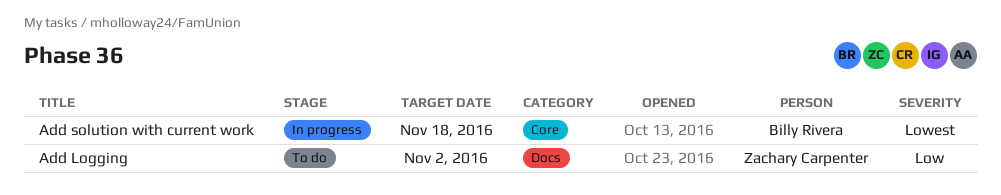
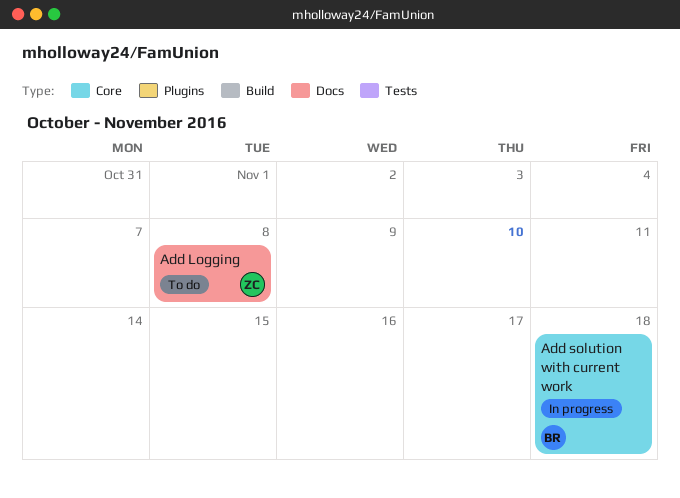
Add Logging, due: Nov 2 -> Nov 8

